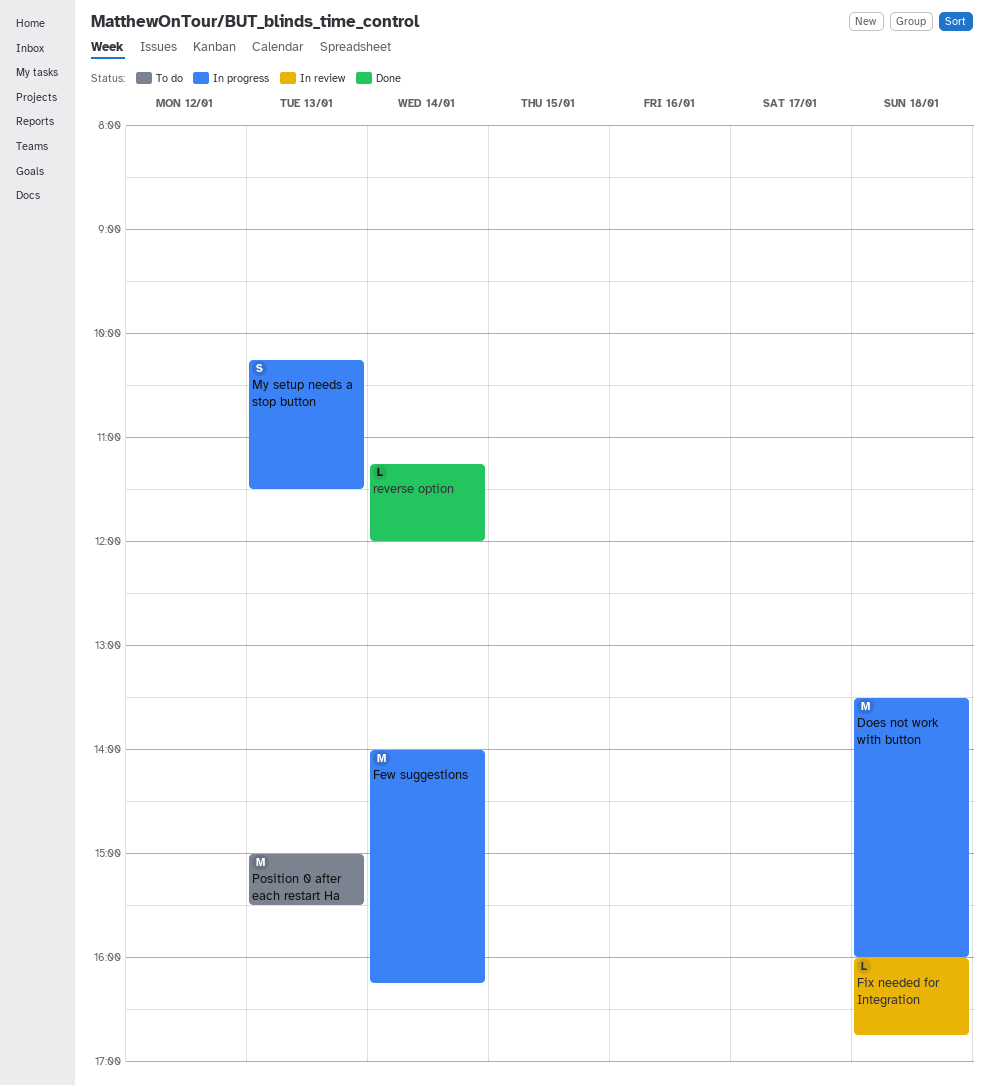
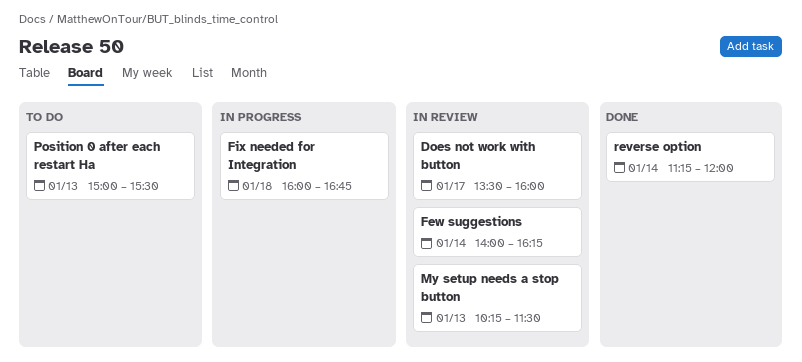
Does not work with button, status: In progress -> In review
Does not work with button, day: Jan 18 -> Jan 17
Few suggestions, status: In progress -> In review
Fix needed for Integration, status: In review -> In progress
My setup needs a stop button, status: In progress -> In review

